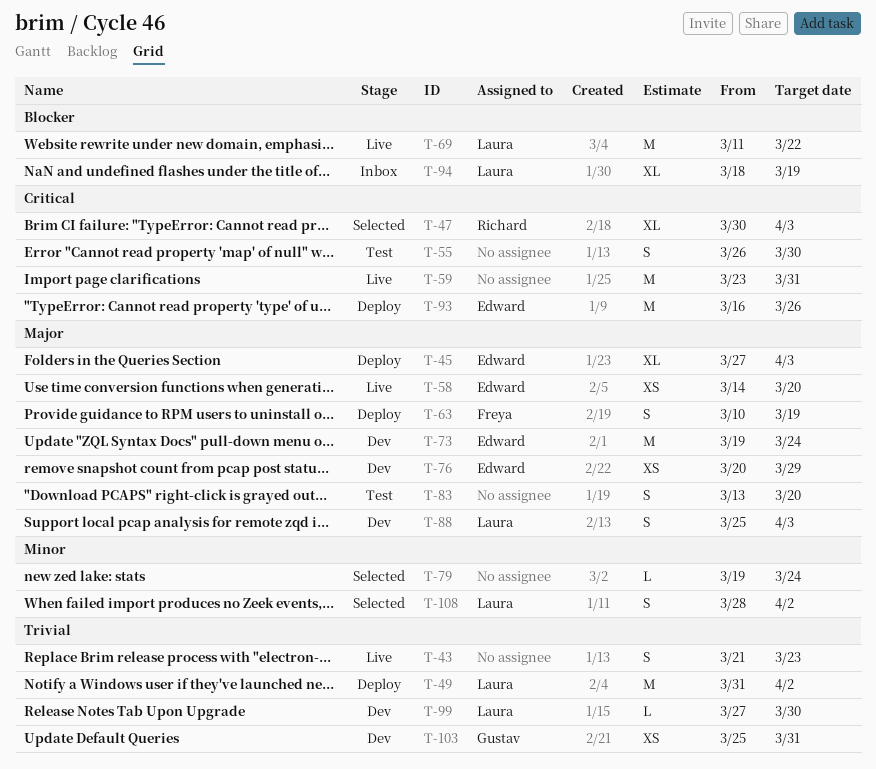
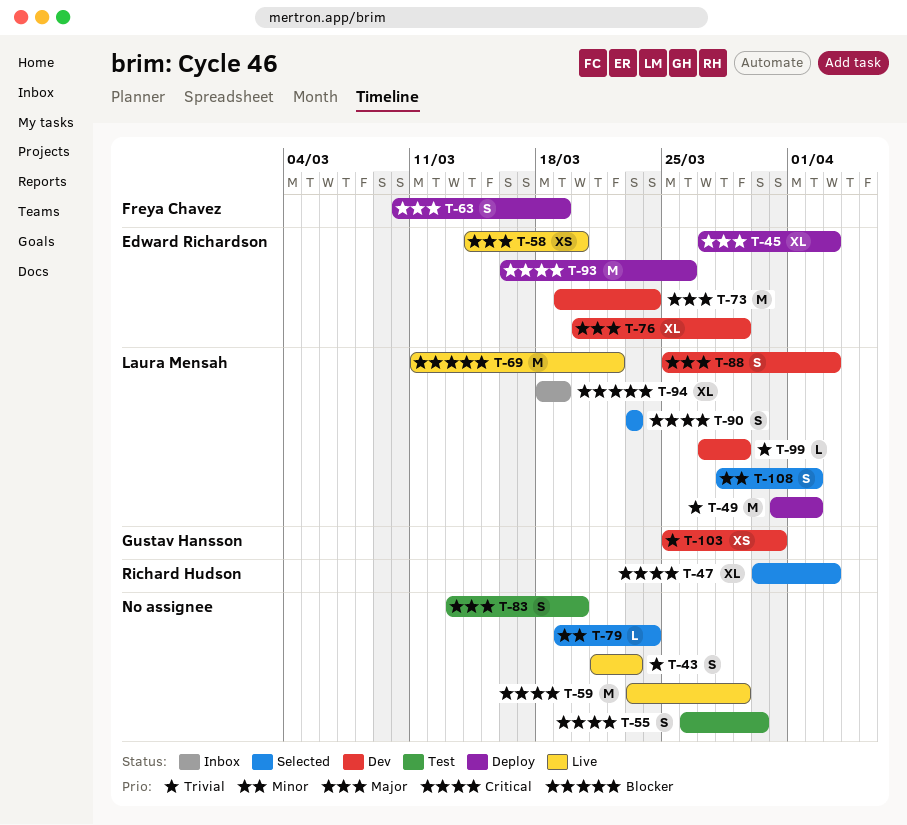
T-59, due: Mar 31 -> Mar 29
T-76, estimate: XS -> XL
T-90: none -> present
T-99, due: Mar 30 -> Mar 29

